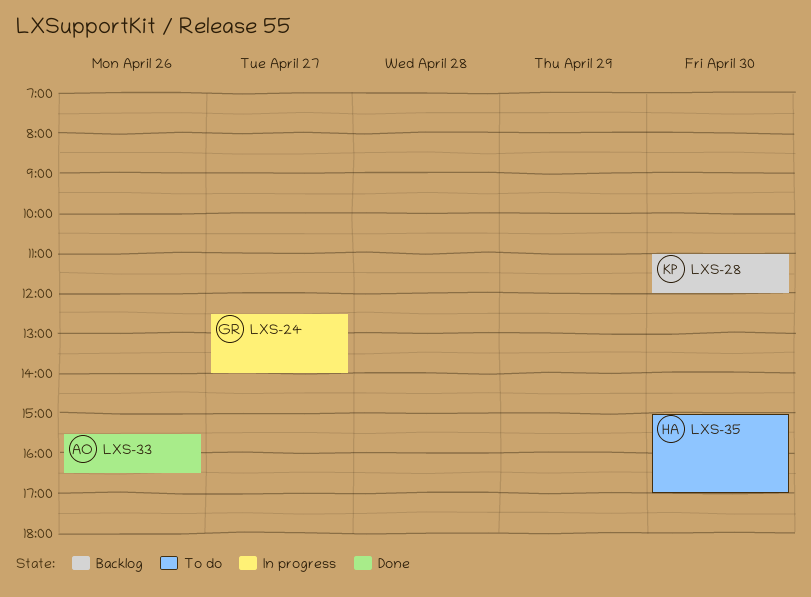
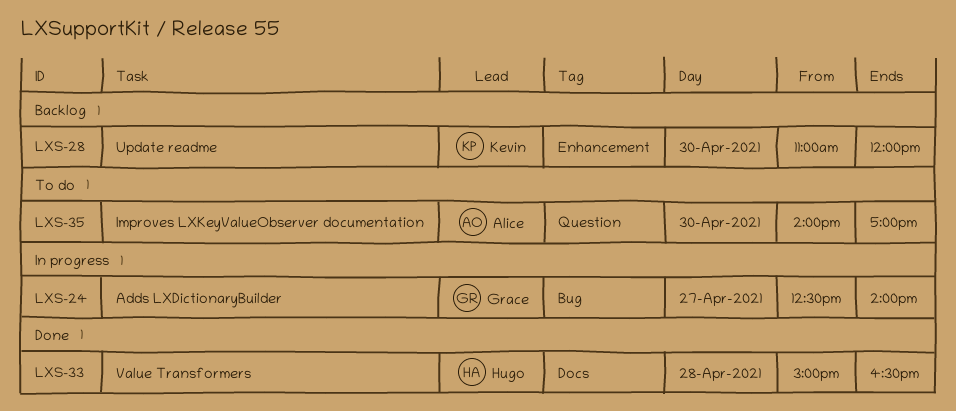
LXS-33, owner: Alice -> Hugo
LXS-33, day: Apr 26 -> Apr 28
LXS-33, begins: 15:30 -> 15:00
LXS-35, owner: Hugo -> Alice
LXS-35, begins: 15:00 -> 14:00

